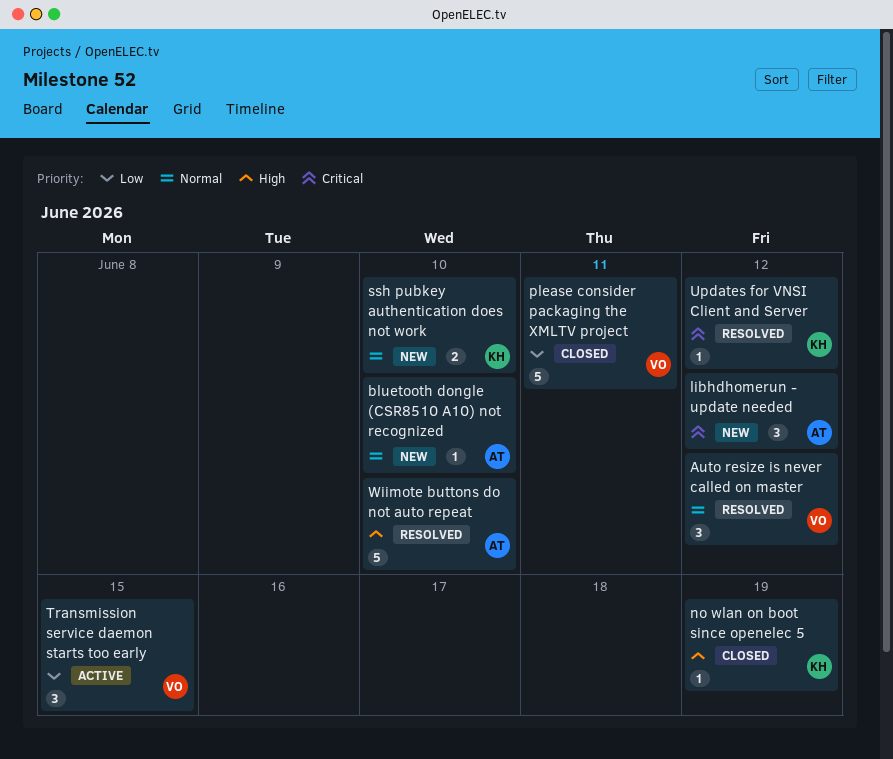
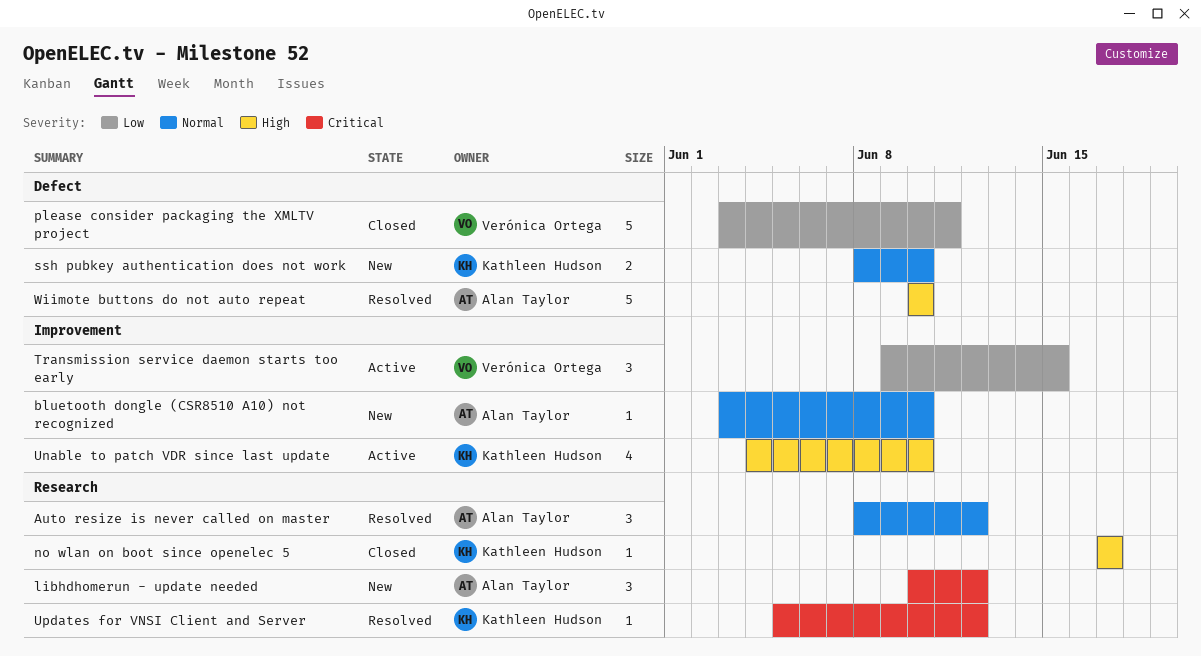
Auto resize is never called on master, owner: Verónica Ortega -> Alan Taylor
no wlan on boot since openelec 5, due: Jun 19 -> Jun 17
Unable to patch VDR since last update: none -> present

